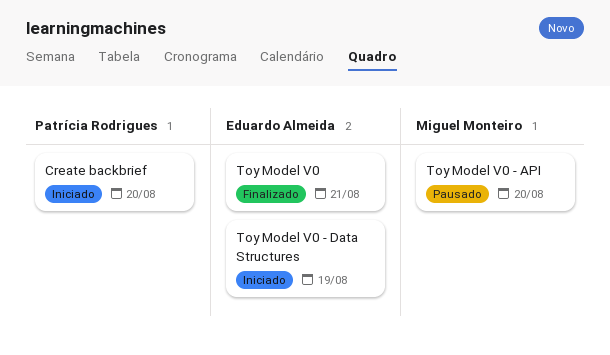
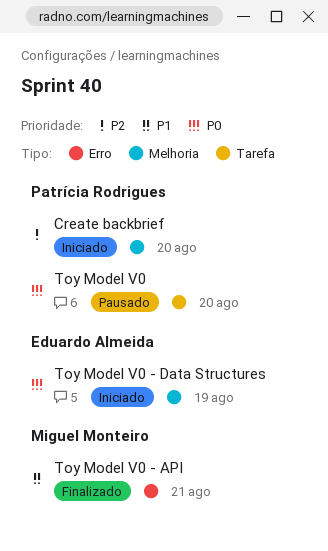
Toy Model V0, status: Finalizado -> Pausado
Toy Model V0, owner: Eduardo Almeida -> Patrícia Rodrigues
Toy Model V0, due: Aug 21 -> Aug 20
Toy Model V0 - API, status: Pausado -> Finalizado
Toy Model V0 - API, due: Aug 20 -> Aug 21

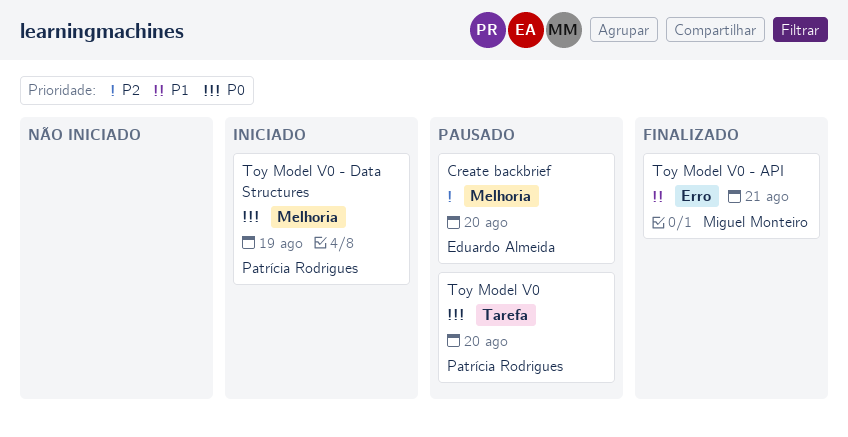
Create backbrief, status: Iniciado -> Pausado
Create backbrief, owner: Patrícia Rodrigues -> Eduardo Almeida
Toy Model V0 - Data Structures, owner: Eduardo Almeida -> Patrícia Rodrigues

